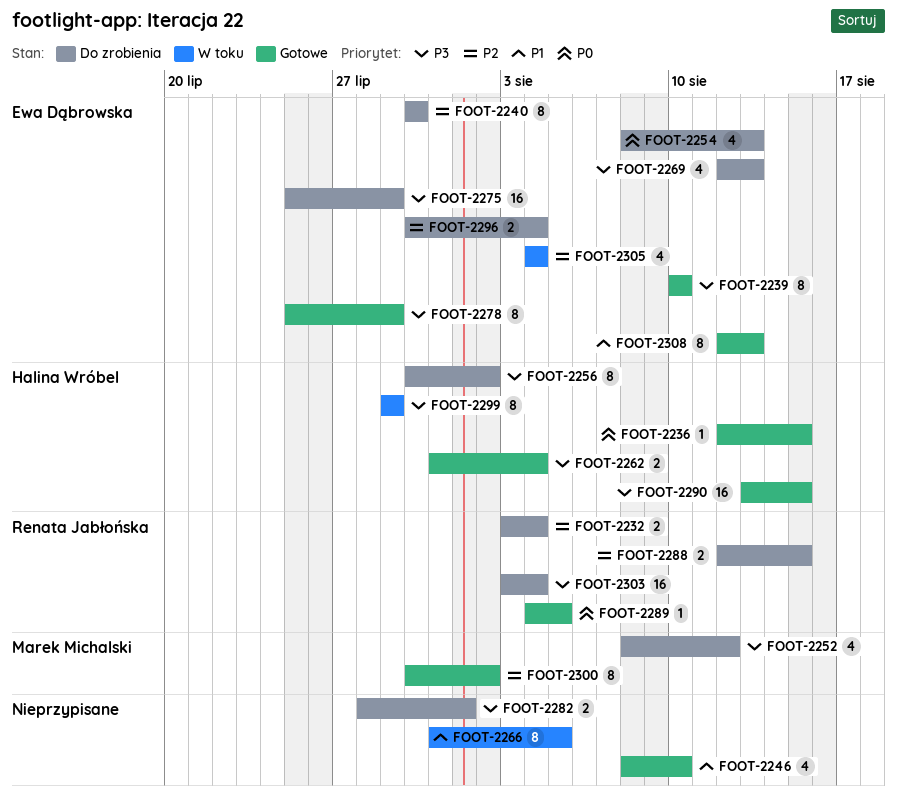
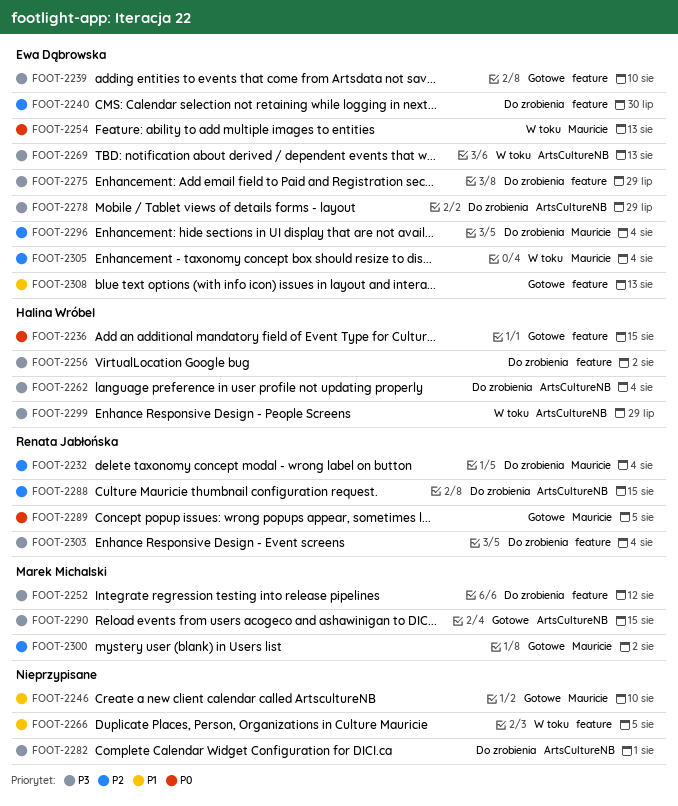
FOOT-2254, status: Do zrobienia -> W toku
FOOT-2262, status: Gotowe -> Do zrobienia
FOOT-2269, status: Do zrobienia -> W toku
FOOT-2278, status: Gotowe -> Do zrobienia
FOOT-2290, owner: Halina Wróbel -> Marek Michalski

